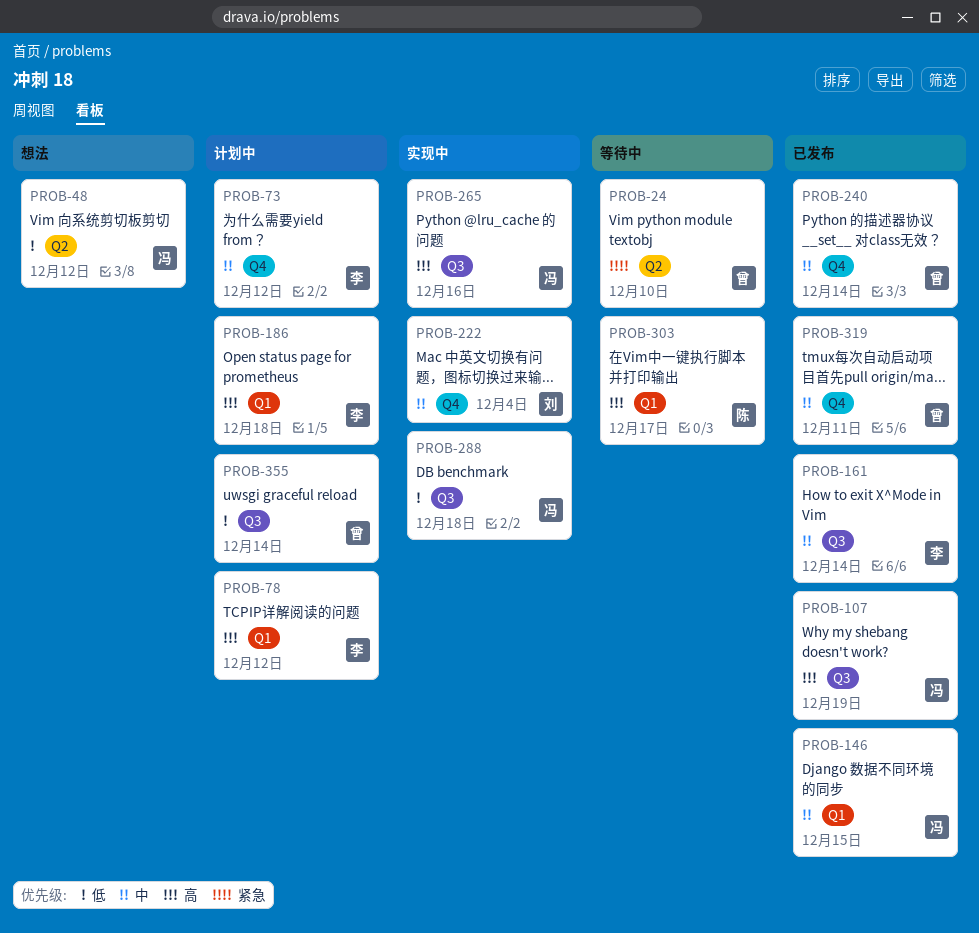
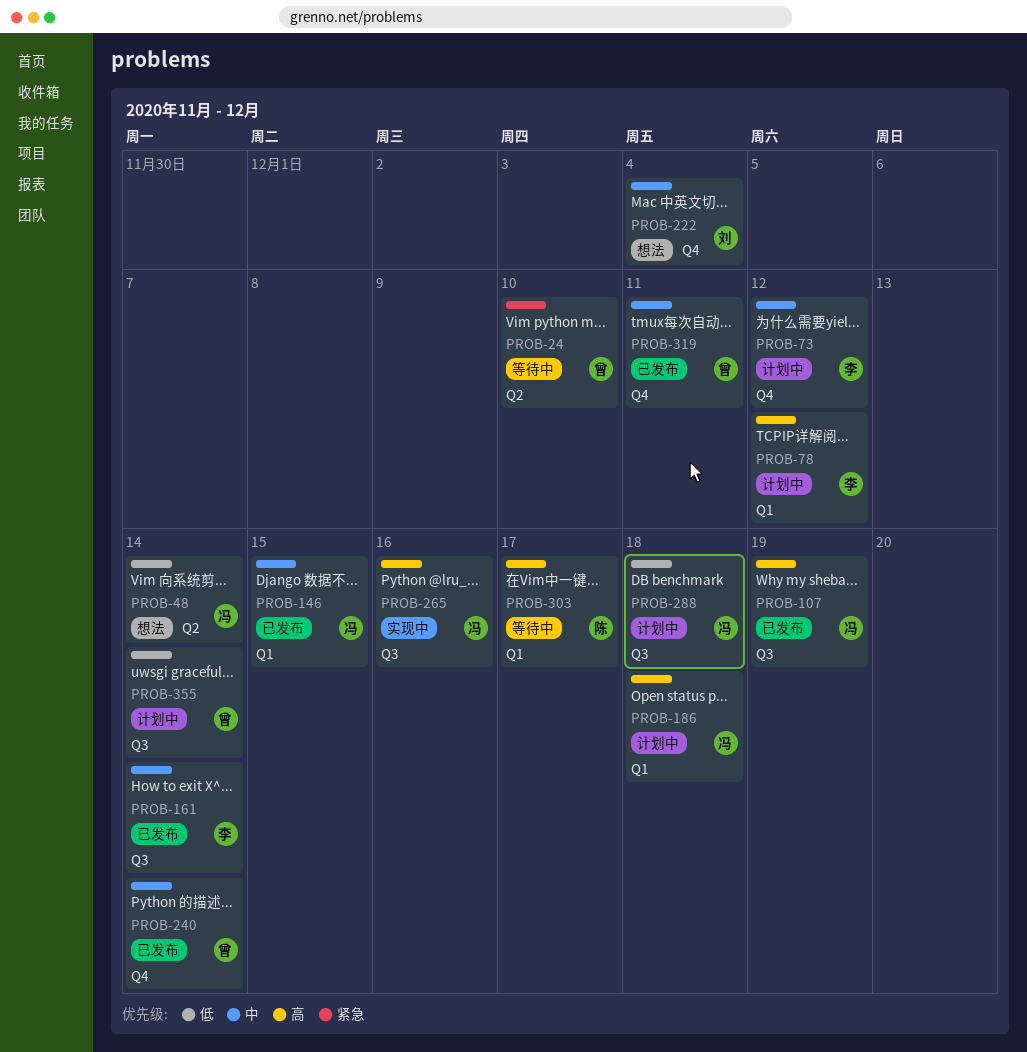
PROB-48, due: Dec 12 -> Dec 14
PROB-186, owner: 李 -> 冯
PROB-222, status: 实现中 -> 想法
PROB-288, status: 实现中 -> 计划中

